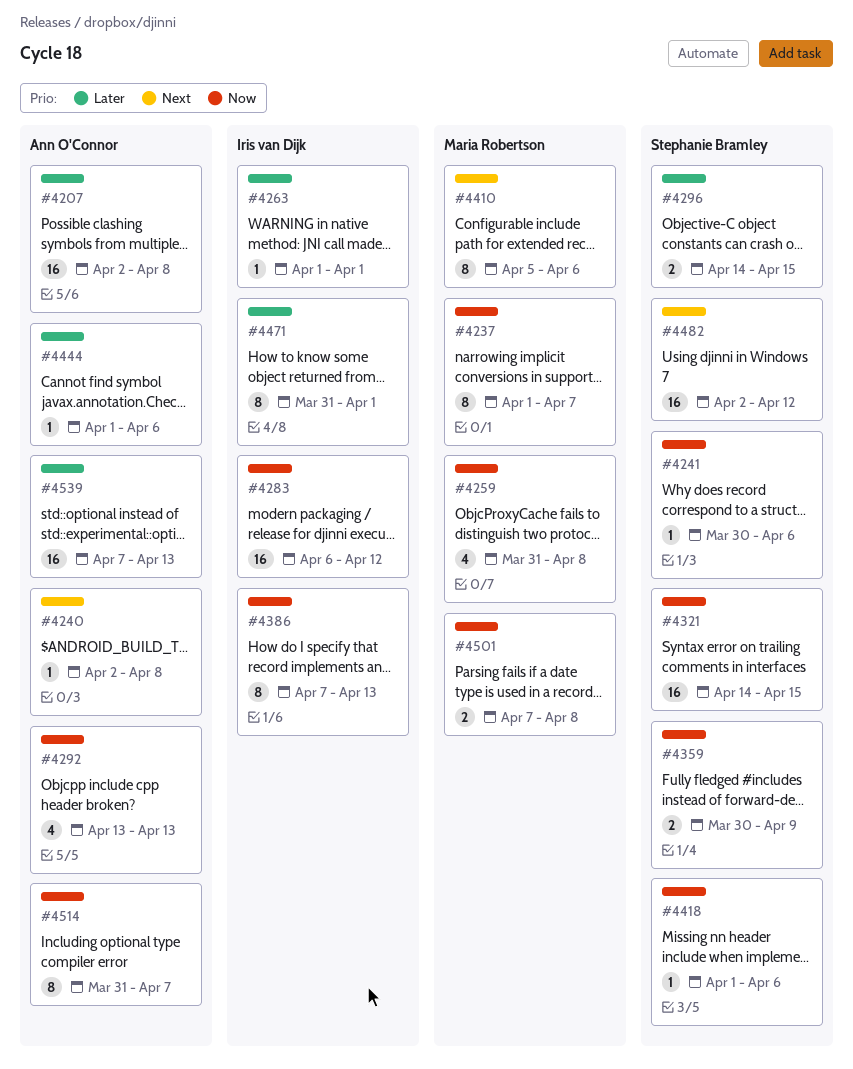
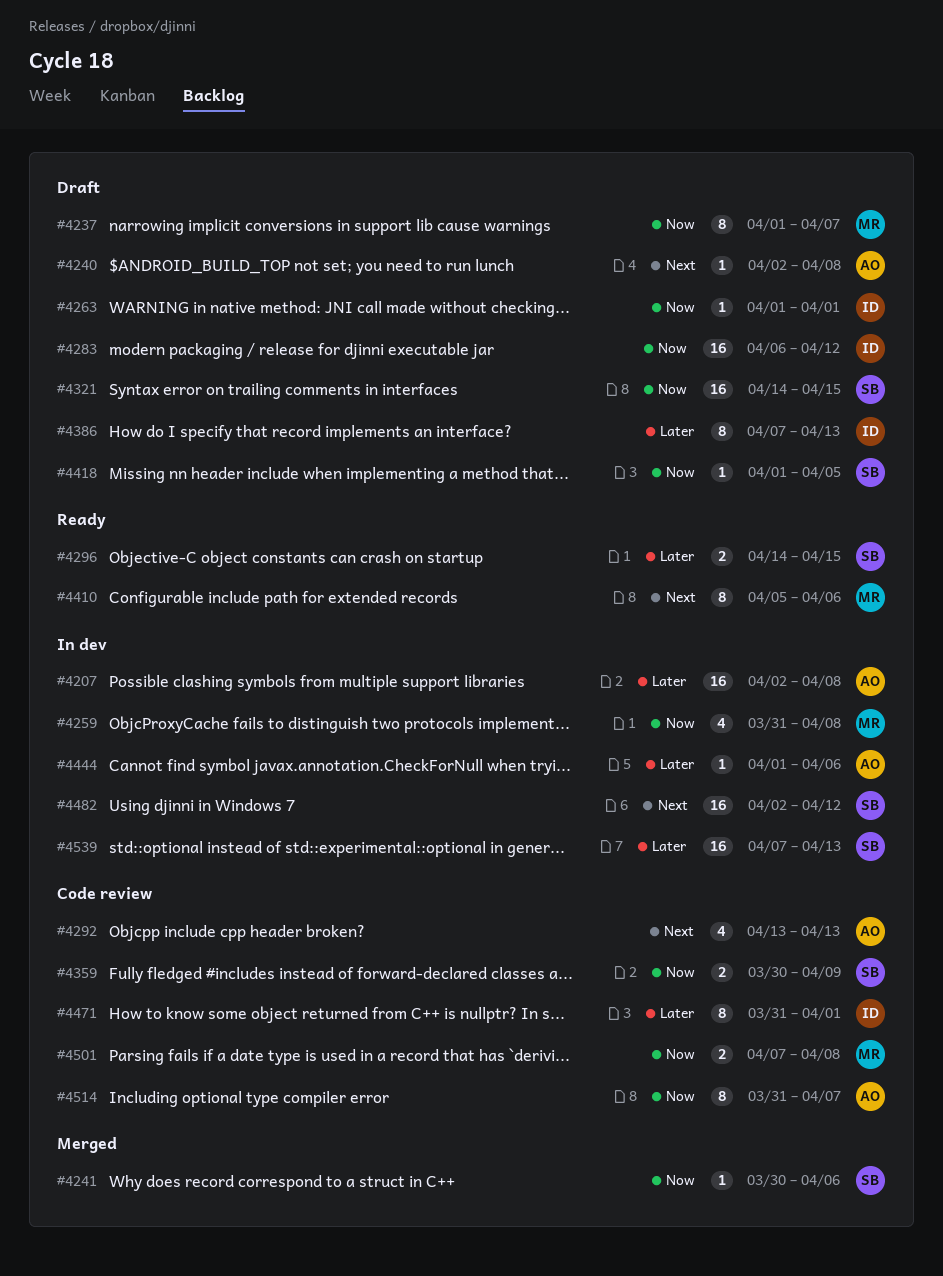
#4263, priority: Later -> Now
#4292, priority: Now -> Next
#4386, priority: Now -> Later
#4418, due: Apr 6 -> Apr 5
#4539, owner: Ann O'Connor -> Stephanie Bramley

